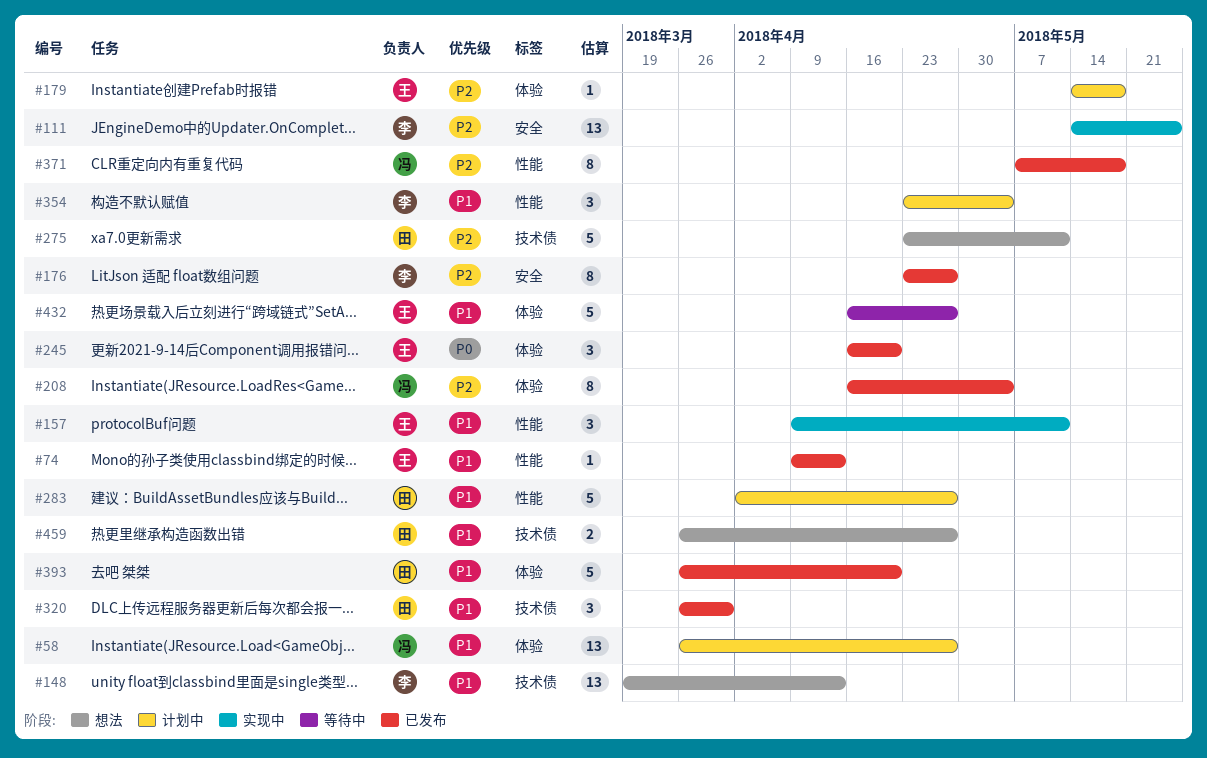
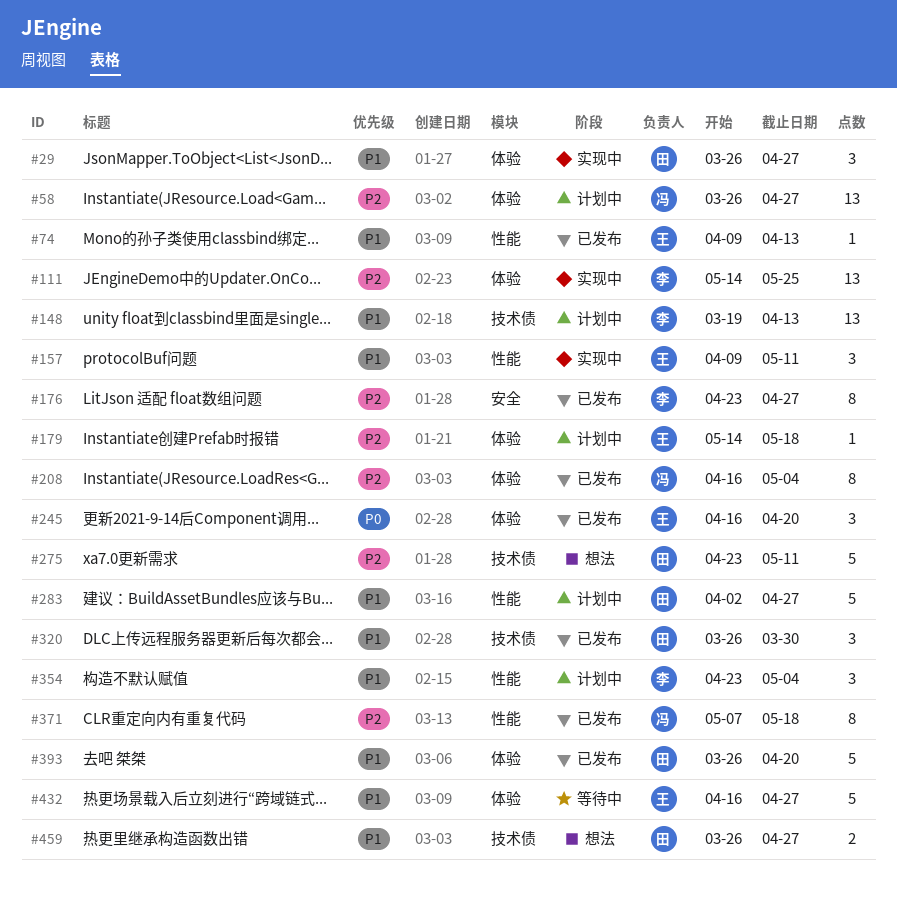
#29: none -> present
#58, priority: P1 -> P2
#111, label: 安全 -> 体验
#148, status: 想法 -> 计划中

